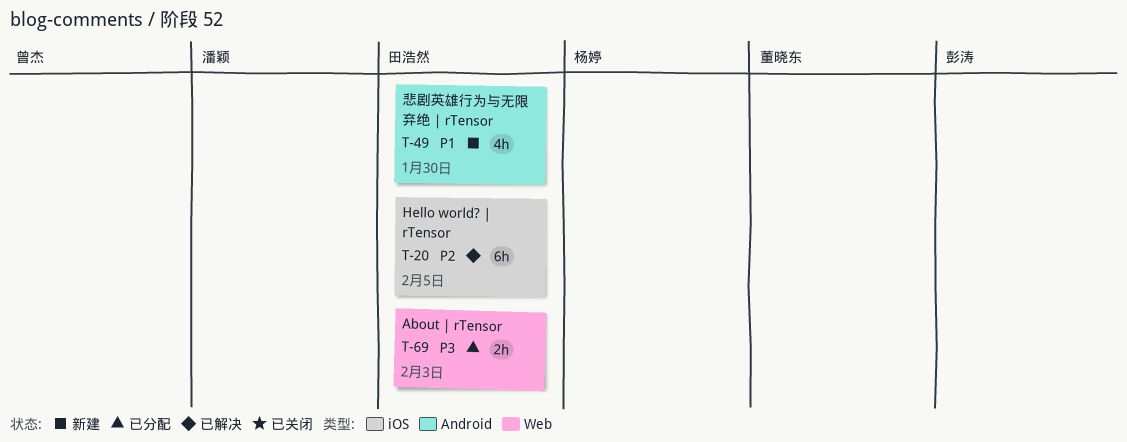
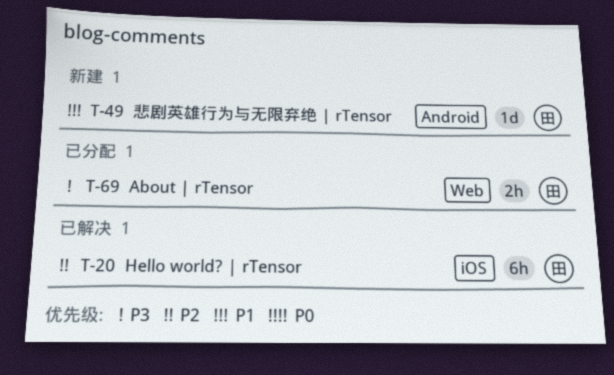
T-49, estimate: 4h -> 1d

